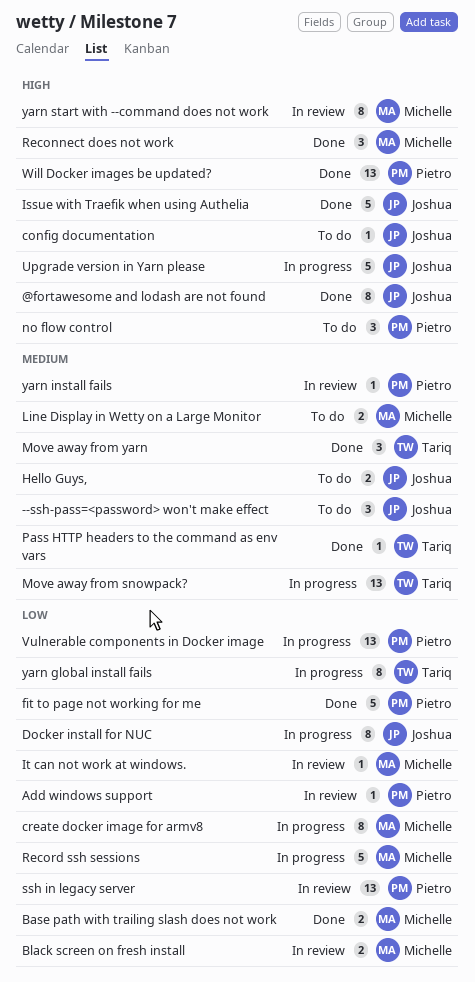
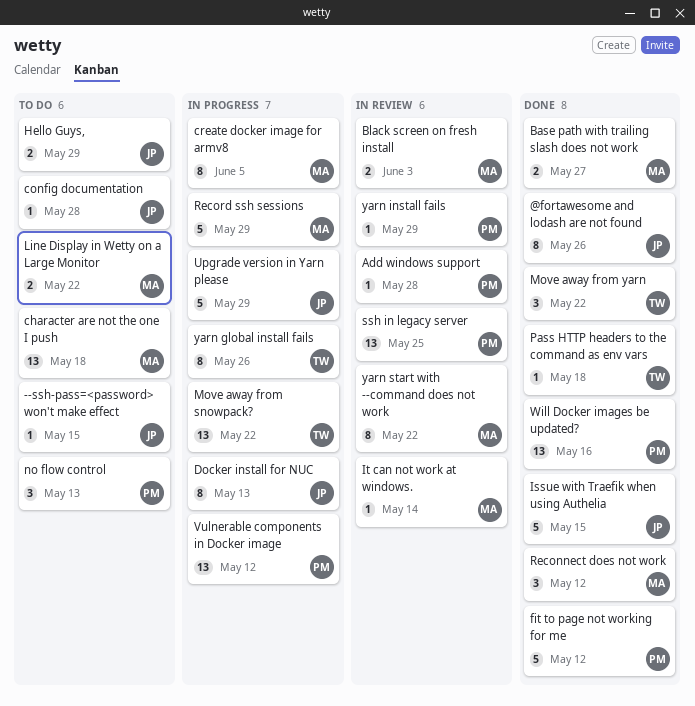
--ssh-pass=<password> won't make effect, estimate: 3 -> 1
character are not the one I push: none -> present

